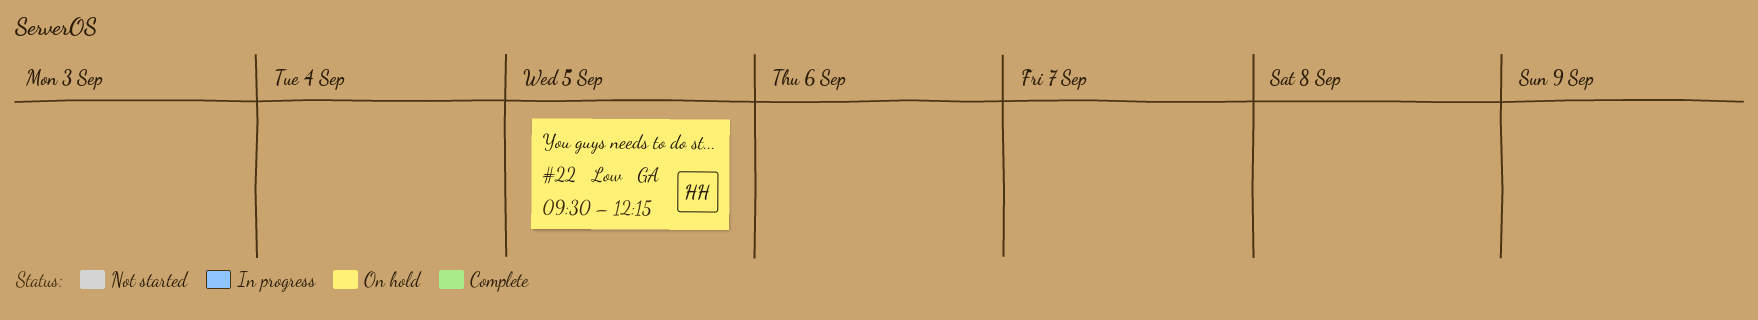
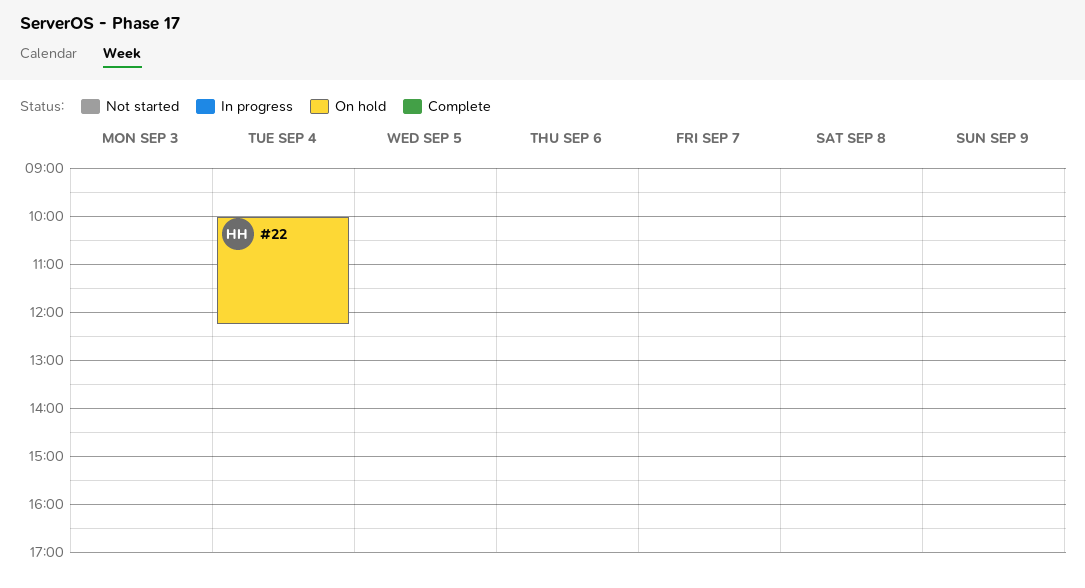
#22, day: Sep 5 -> Sep 4
#22, begins: 09:30 -> 10:00

